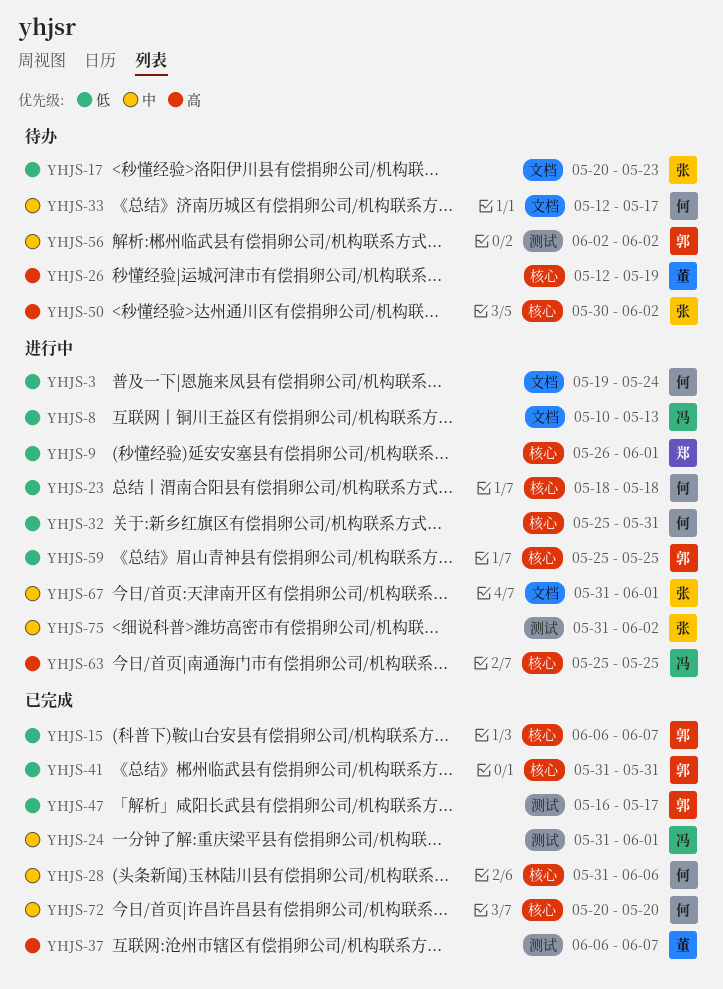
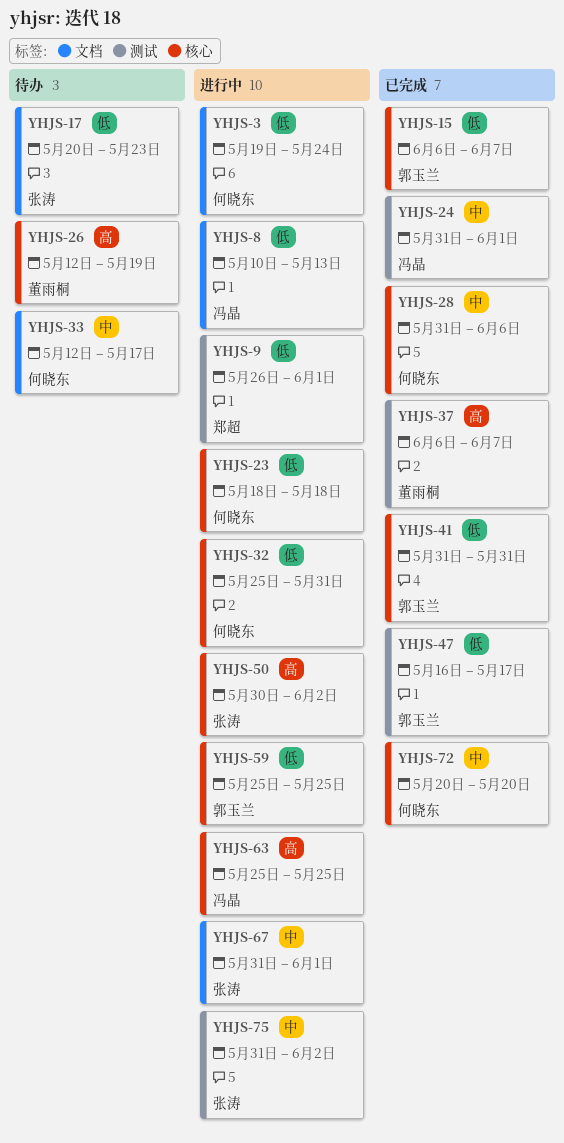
YHJS-9, label: 核心 -> 测试
YHJS-50, status: 待办 -> 进行中
YHJS-56: present -> none

